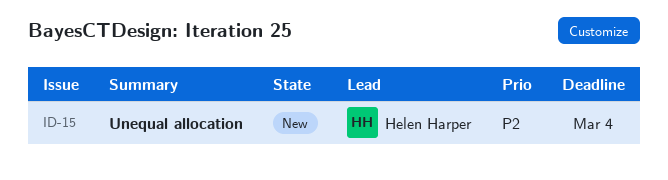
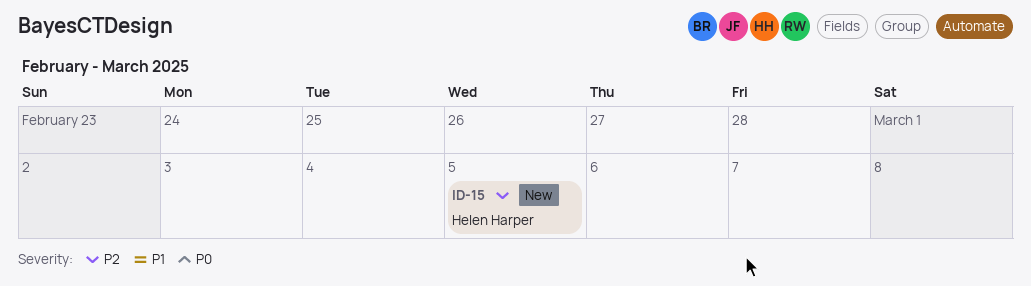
ID-15, due: Mar 4 -> Mar 5

